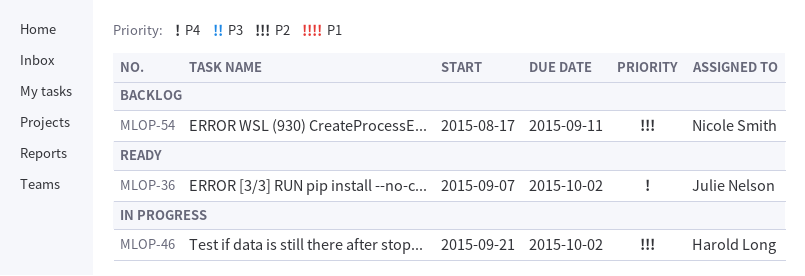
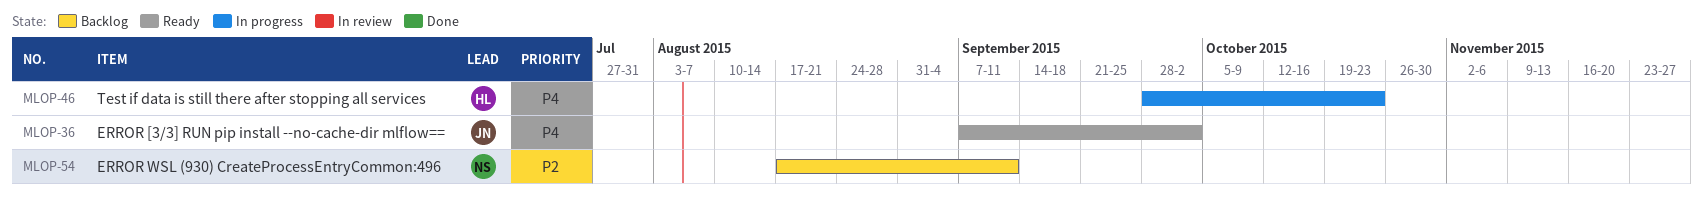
MLOP-46, priority: P2 -> P4
MLOP-46, start: Sep 21 -> Sep 28
MLOP-46, due: Oct 2 -> Oct 23

